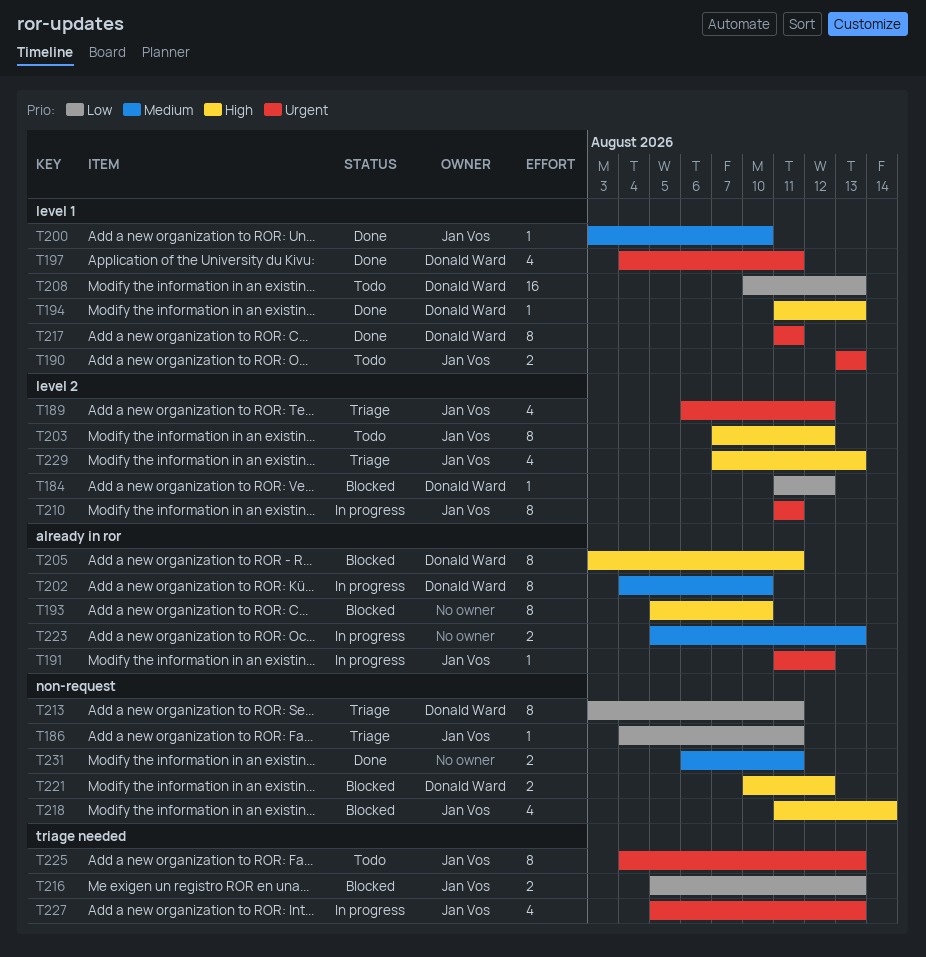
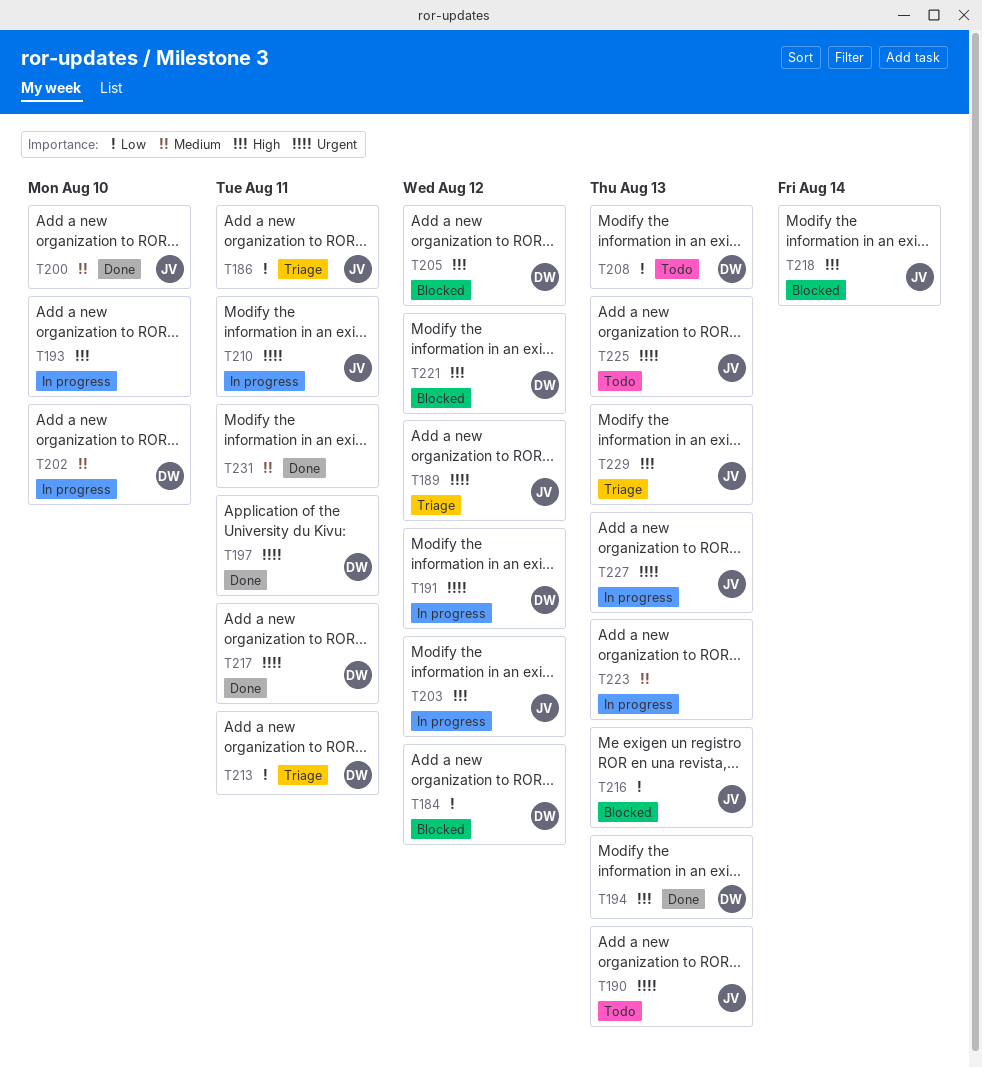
T191, owner: Jan Vos -> Donald Ward
T193, status: Blocked -> In progress
T203, status: Todo -> In progress
T205, due: Aug 11 -> Aug 12

